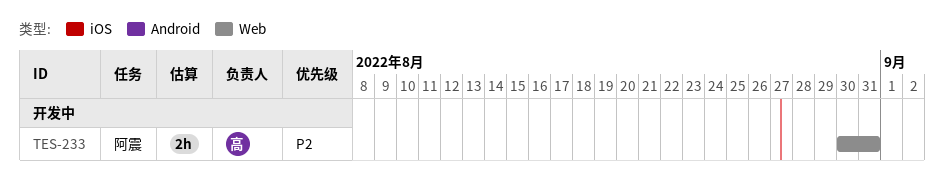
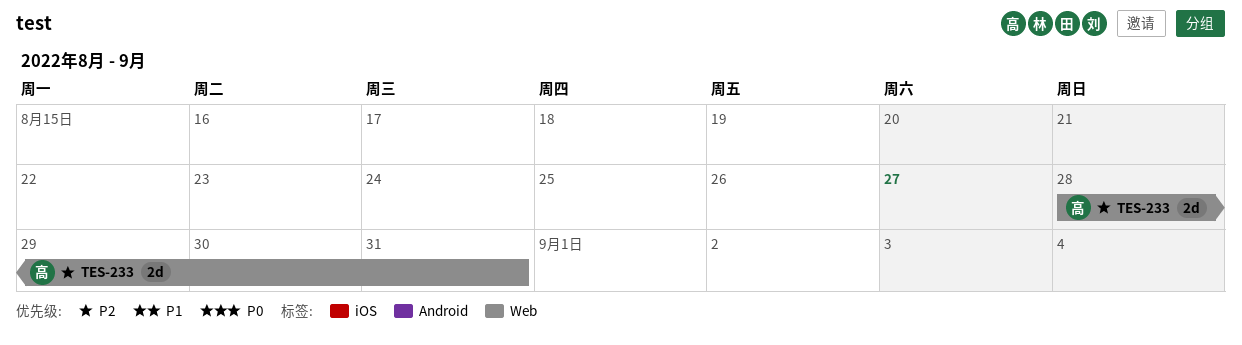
TES-233, estimate: 2h -> 2d
TES-233, start: Aug 30 -> Aug 28

